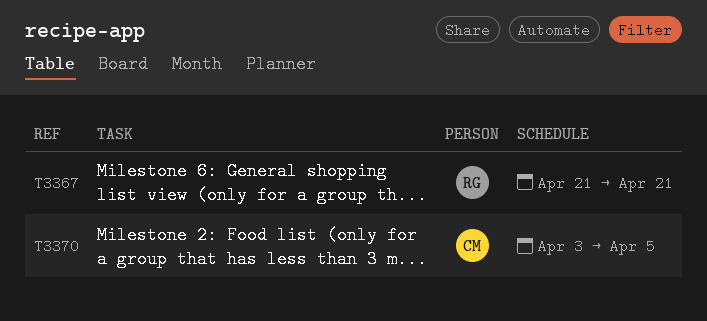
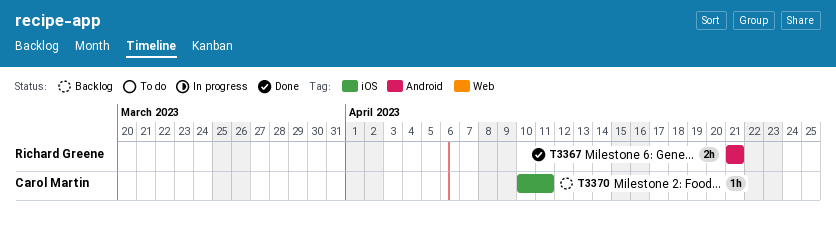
T3370, start: Apr 3 -> Apr 10
T3370, due: Apr 5 -> Apr 11

